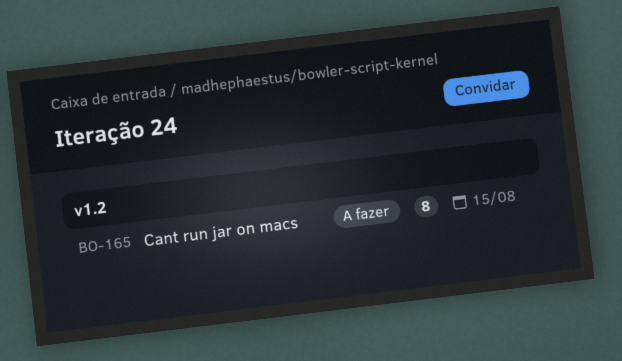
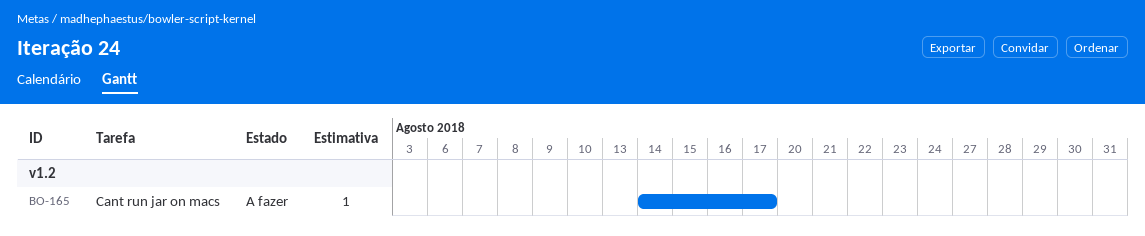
BO-165, estimate: 8 -> 1
BO-165, due: Aug 15 -> Aug 17

